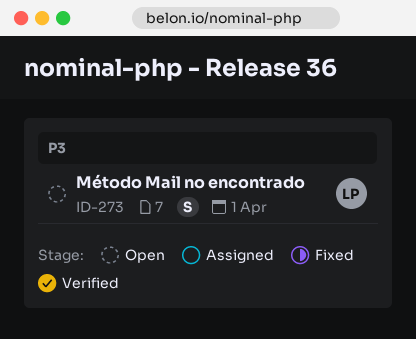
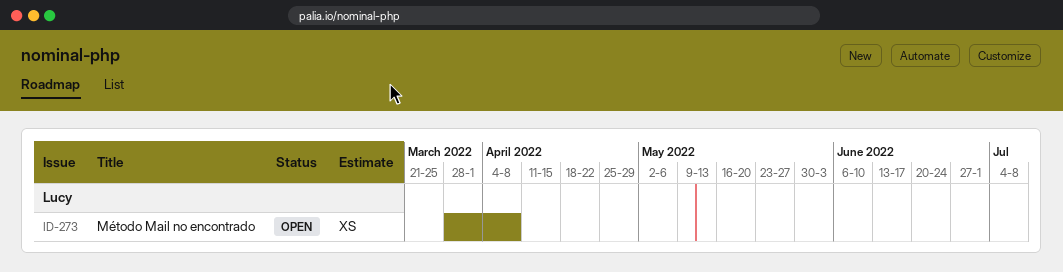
ID-273, estimate: S -> XS
ID-273, due: Apr 1 -> Apr 8

